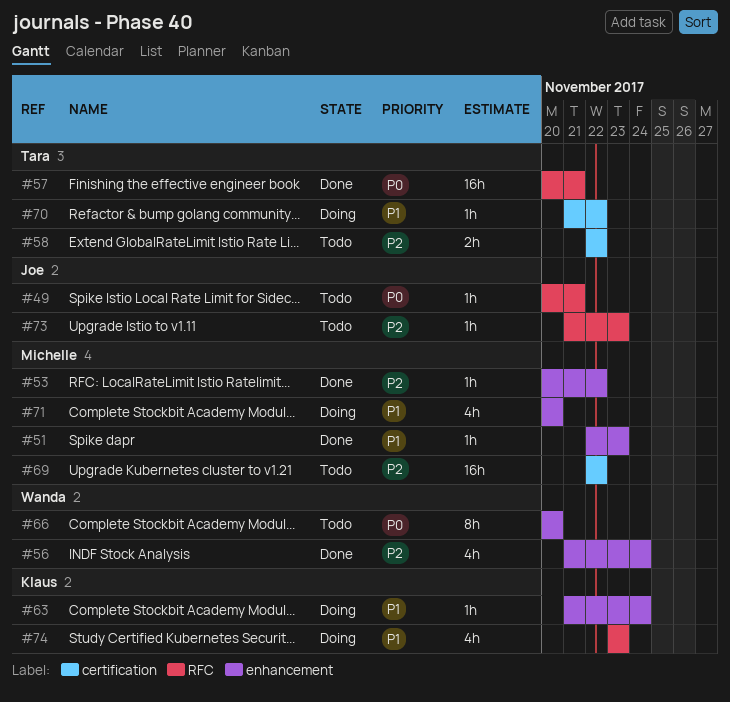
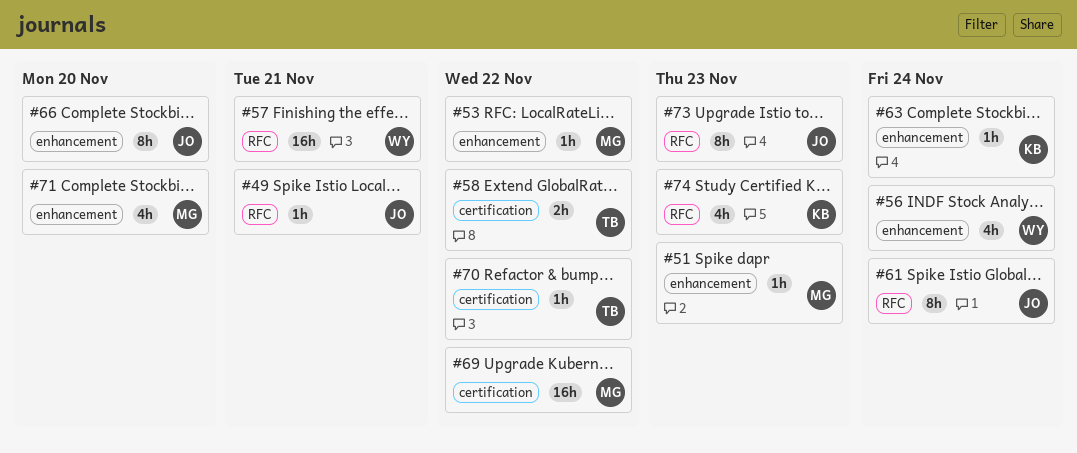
#57, owner: Tara -> Wanda
#61: none -> present
#66, owner: Wanda -> Joe
#73, estimate: 1h -> 8h

